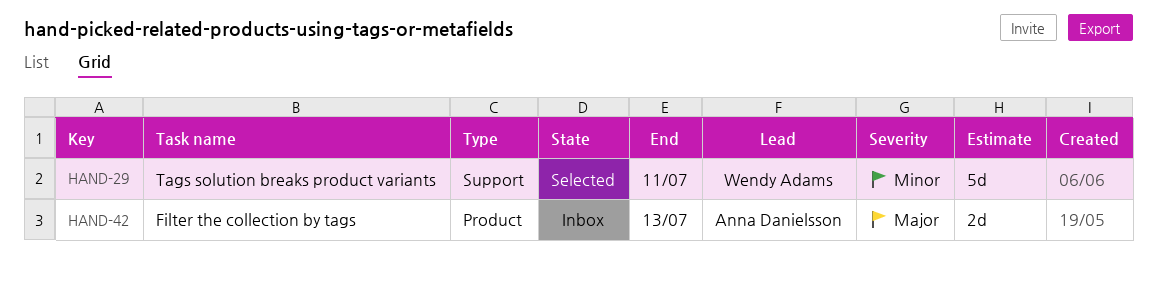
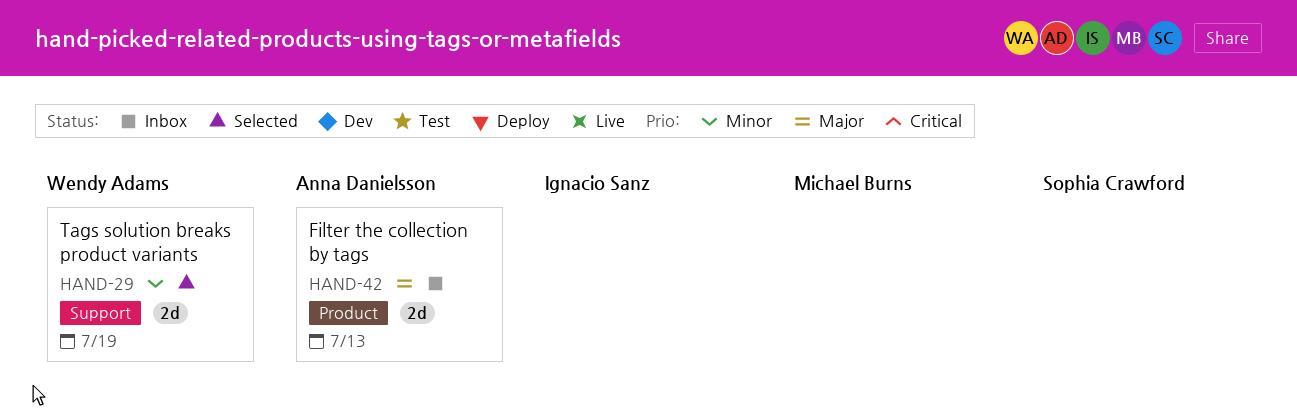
HAND-29, estimate: 5d -> 2d
HAND-29, due: Jul 11 -> Jul 19

